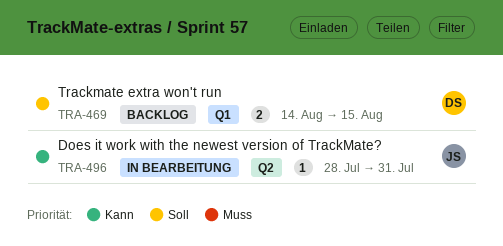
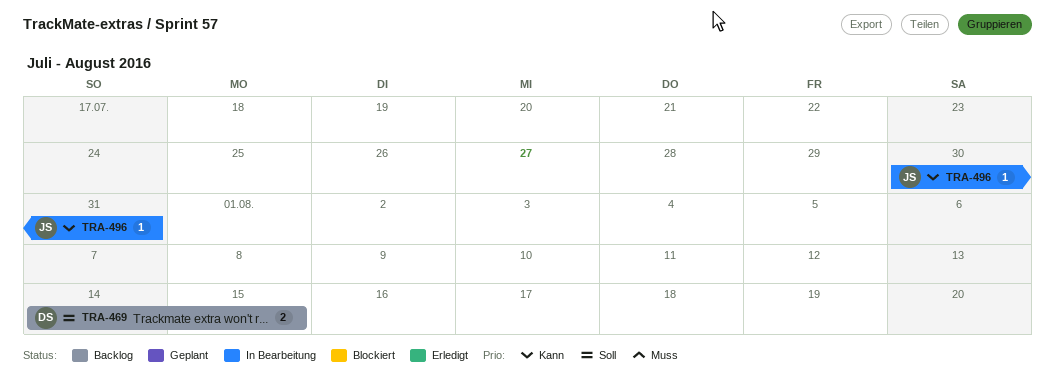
TRA-496, start: Jul 28 -> Jul 30

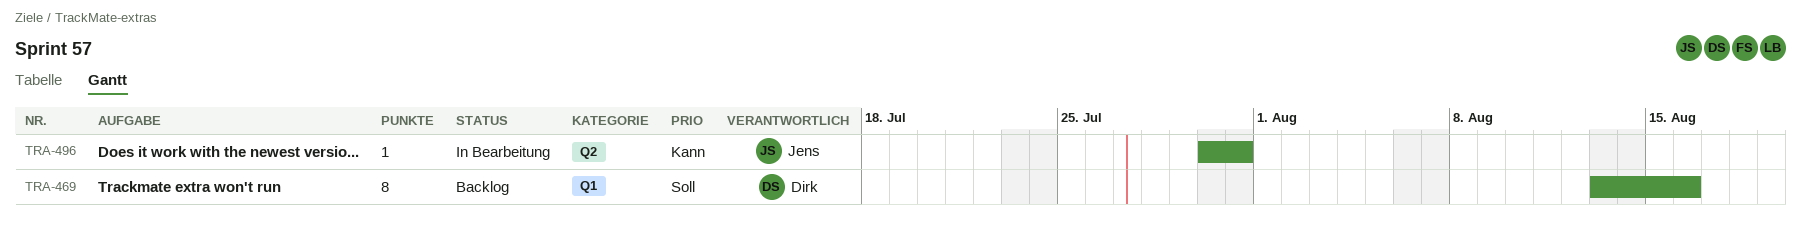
TRA-469, estimate: 2 -> 8
TRA-469, start: Aug 14 -> Aug 13
TRA-469, due: Aug 15 -> Aug 16

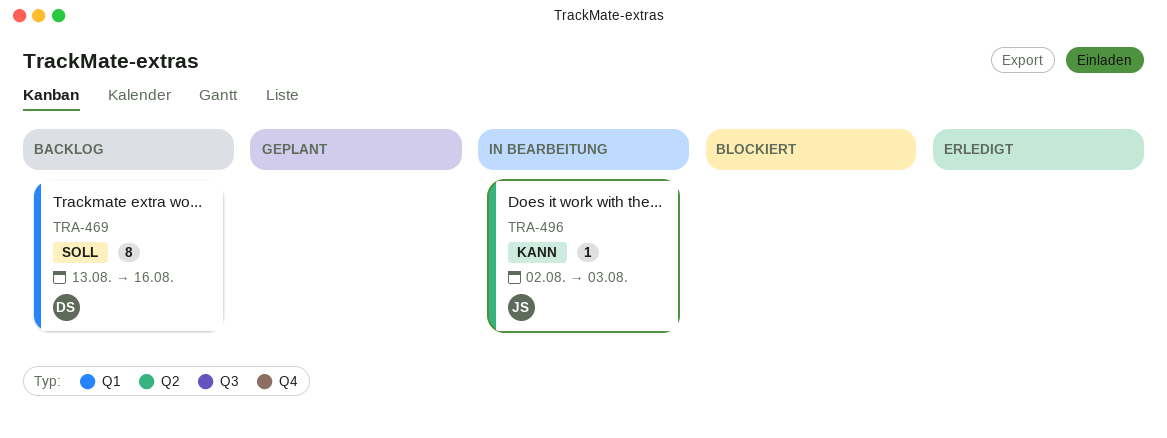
TRA-496, start: Jul 30 -> Aug 2
TRA-496, due: Jul 31 -> Aug 3

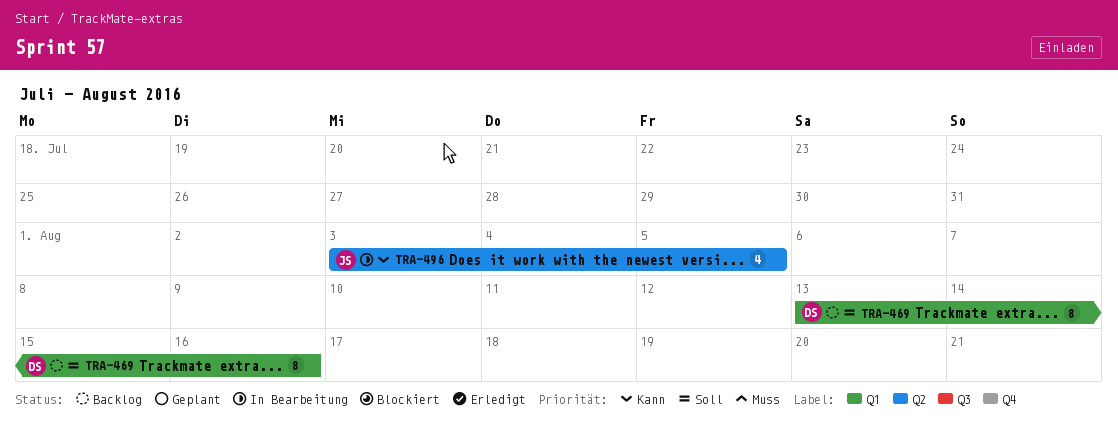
TRA-496, estimate: 1 -> 4
TRA-496, start: Aug 2 -> Aug 3
TRA-496, due: Aug 3 -> Aug 5

